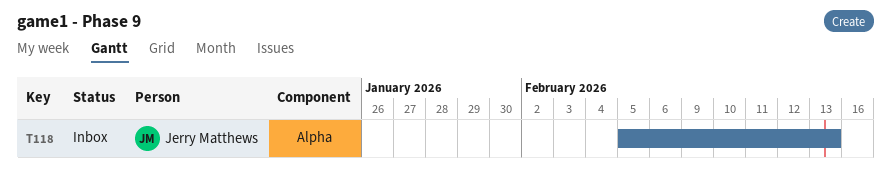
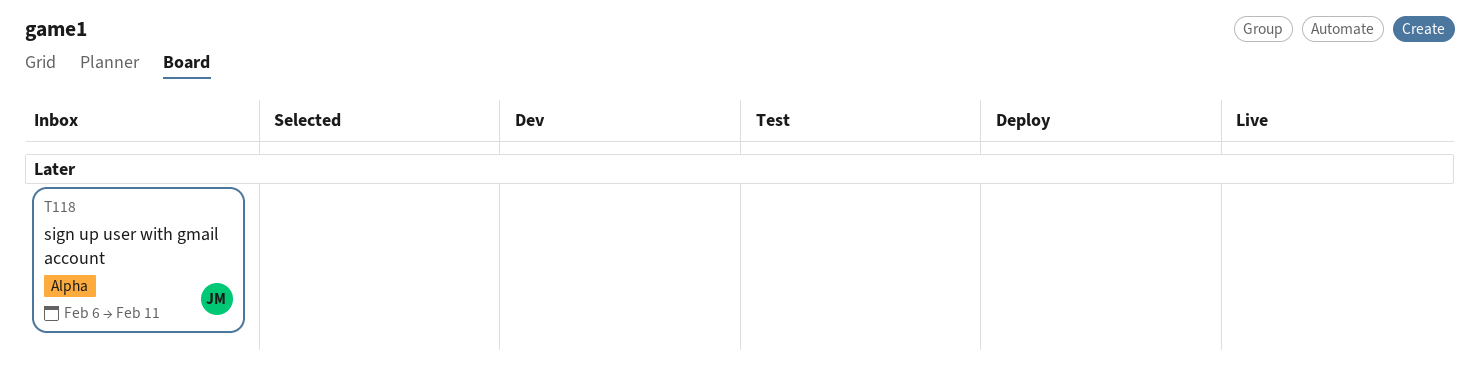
T118, start: Feb 5 -> Feb 6
T118, due: Feb 13 -> Feb 11

